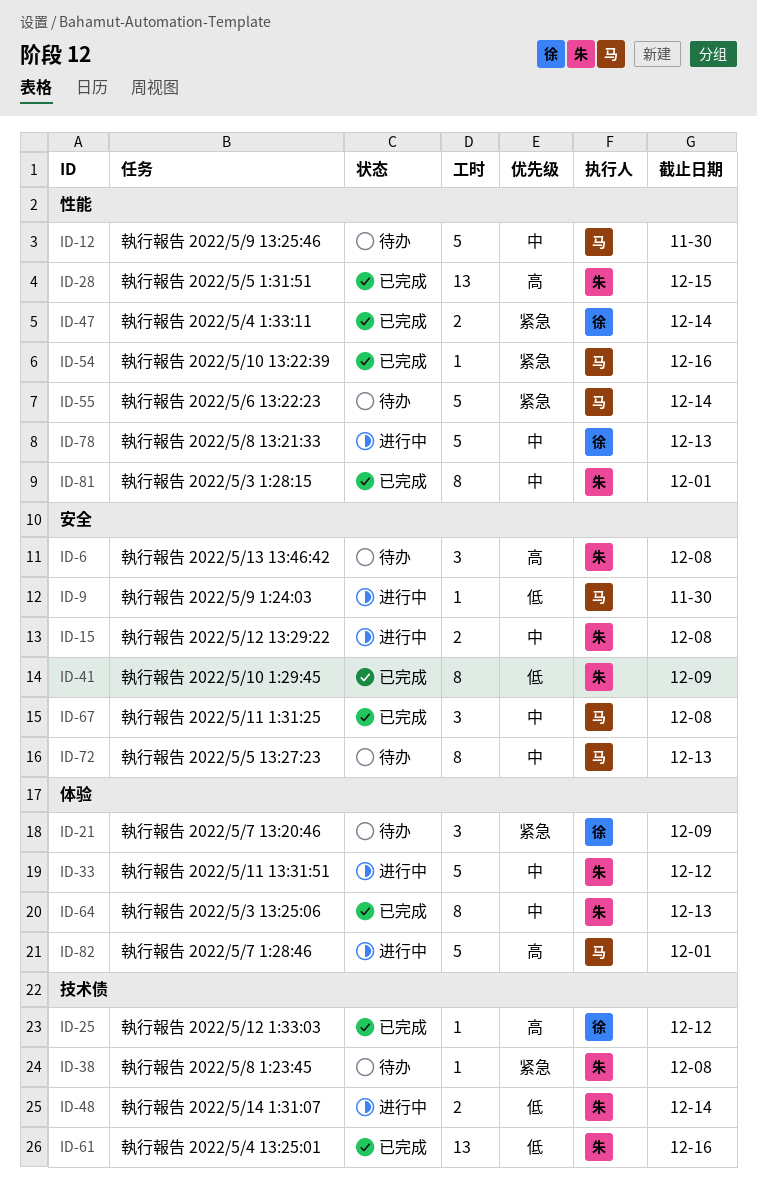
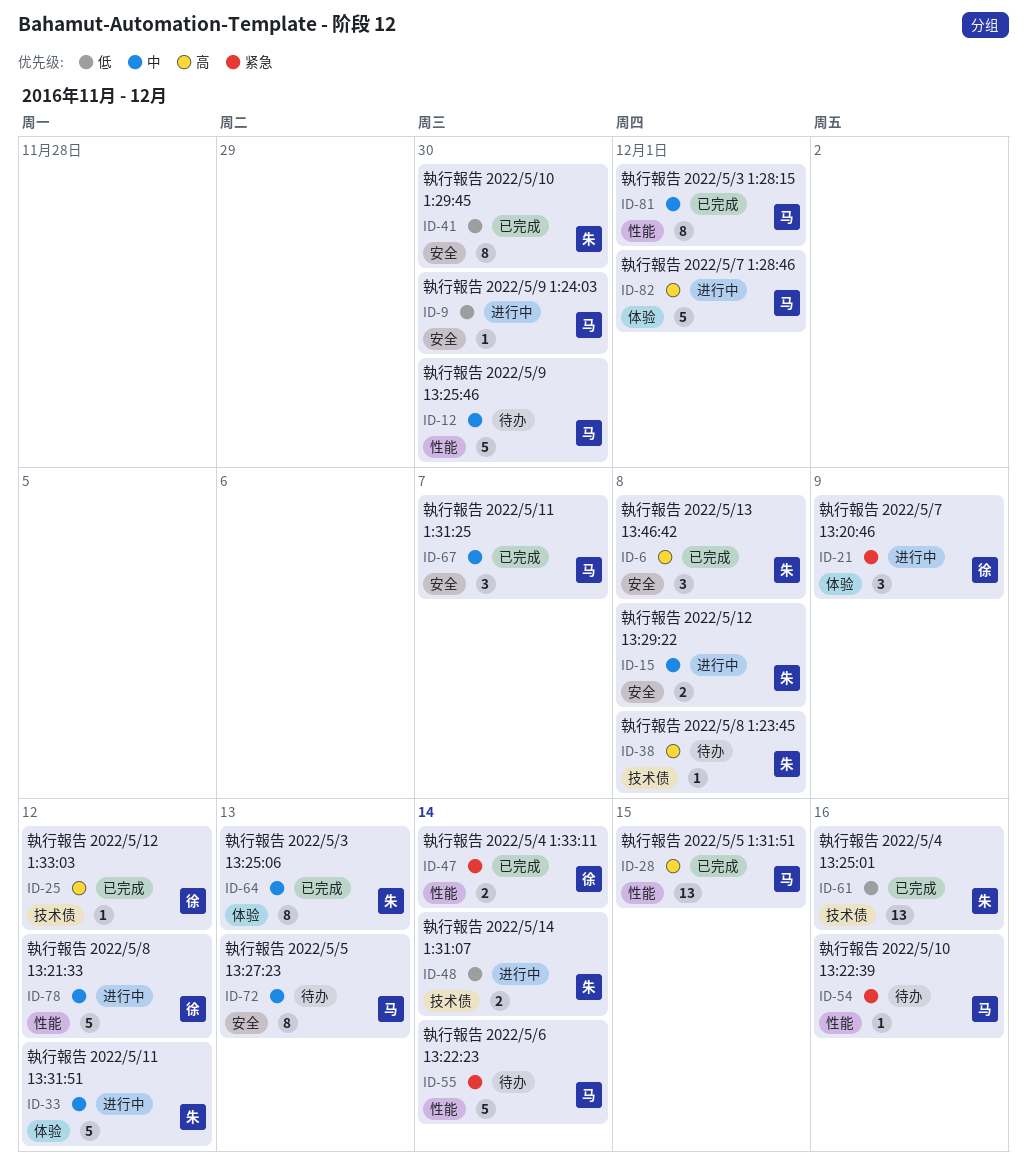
ID-6, status: 待办 -> 已完成
ID-21, status: 待办 -> 进行中
ID-28, owner: 朱 -> 马
ID-38, priority: 紧急 -> 高
ID-41, due: Dec 9 -> Nov 30
ID-54, status: 已完成 -> 待办
ID-67, due: Dec 8 -> Dec 7
ID-78, due: Dec 13 -> Dec 12
ID-81, owner: 朱 -> 马

